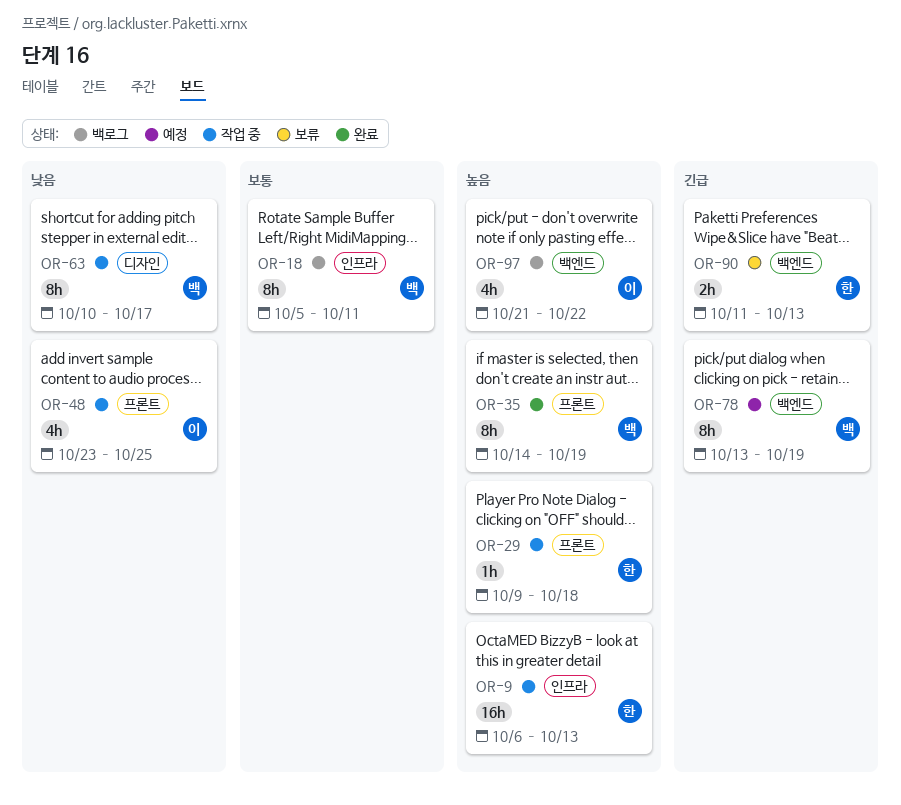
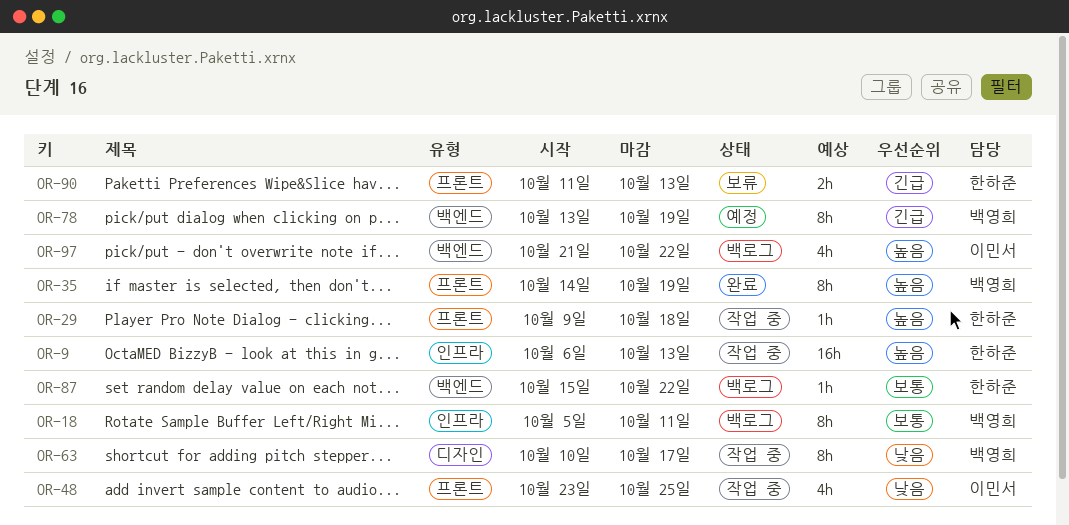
OR-87: none -> present
OR-90, label: 백엔드 -> 프론트

